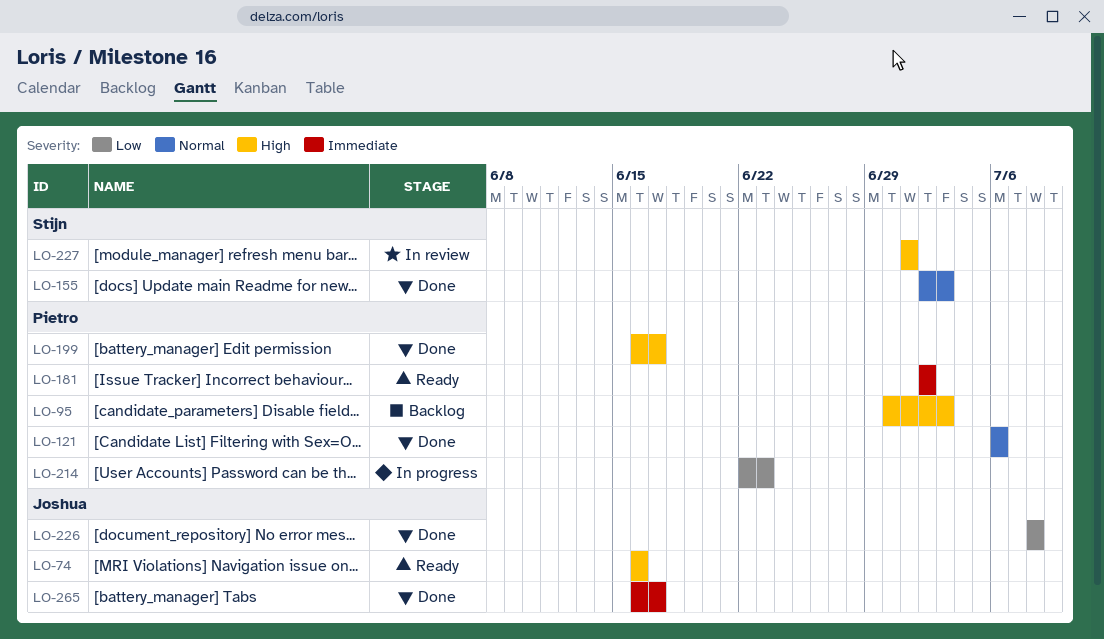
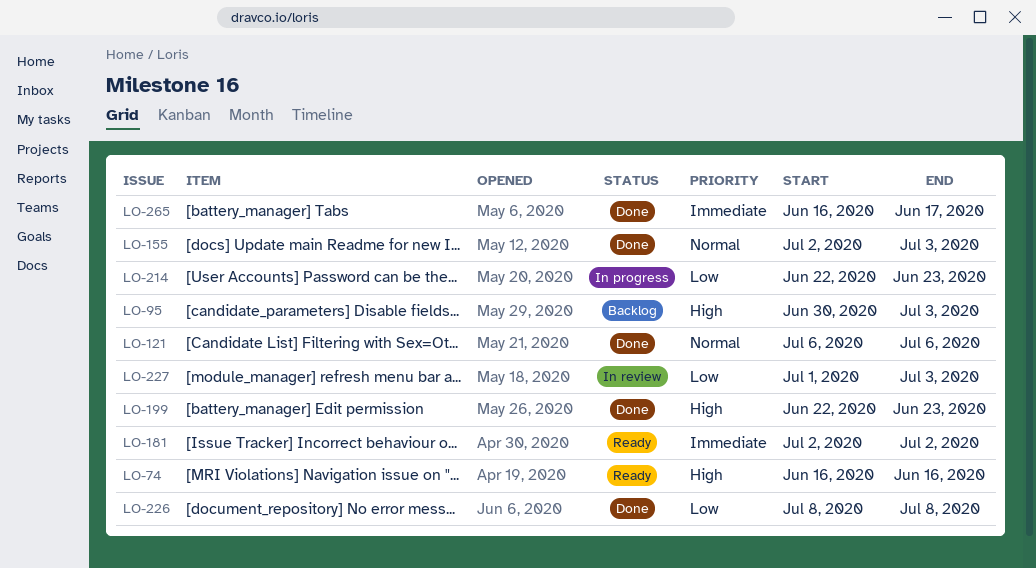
LO-199, start: Jun 16 -> Jun 22
LO-199, due: Jun 17 -> Jun 23
LO-227, priority: High -> Low
LO-227, due: Jul 1 -> Jul 3

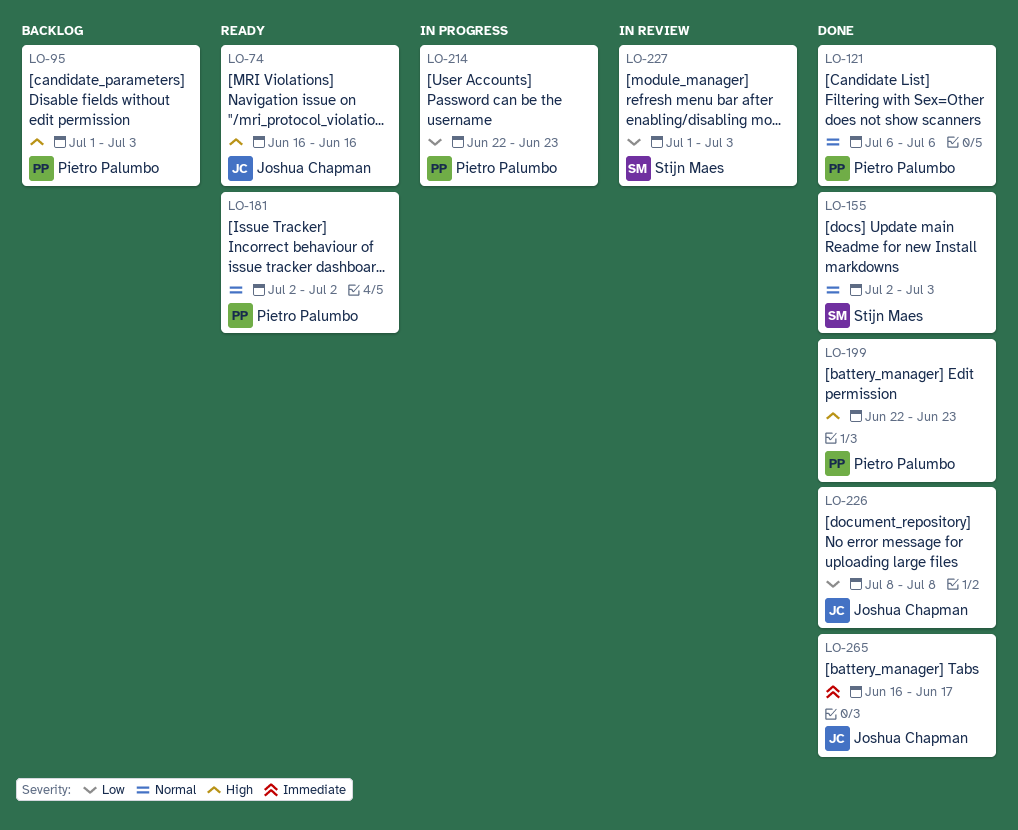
LO-95, start: Jun 30 -> Jul 1
LO-181, priority: Immediate -> Normal

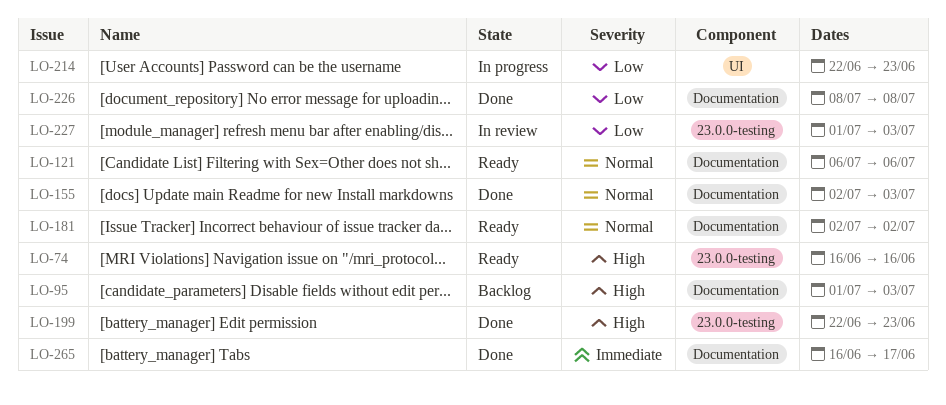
LO-121, status: Done -> Ready

